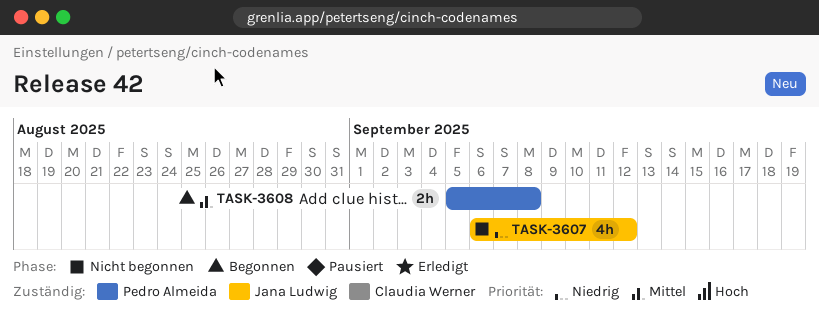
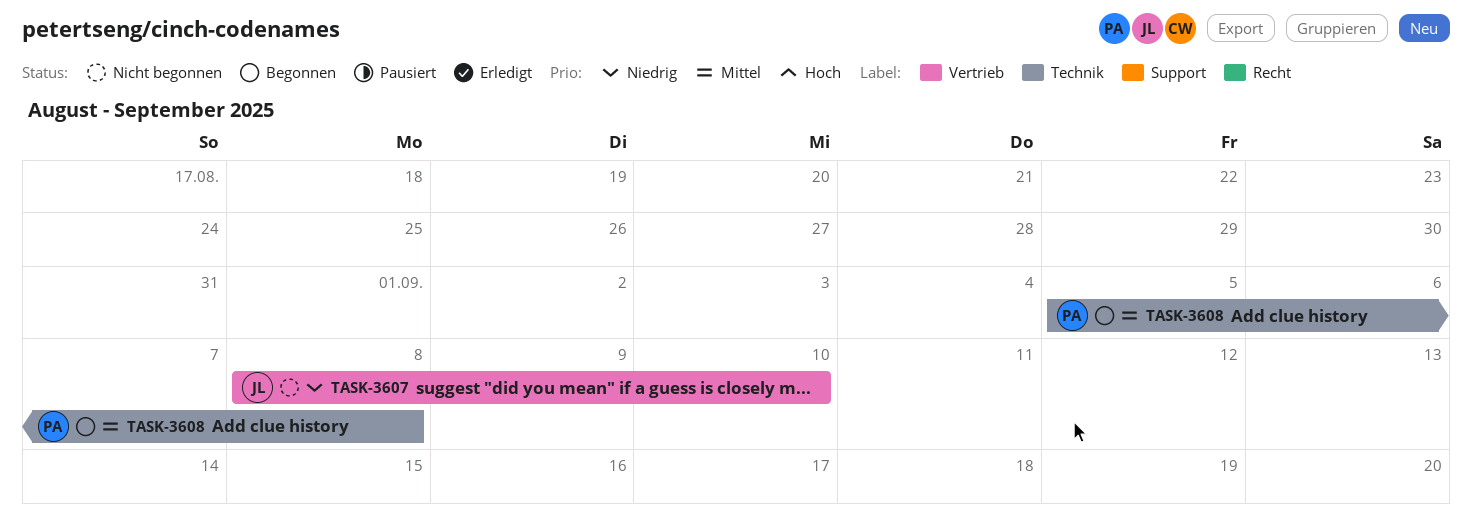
TASK-3607, start: Sep 6 -> Sep 8
TASK-3607, due: Sep 12 -> Sep 10

